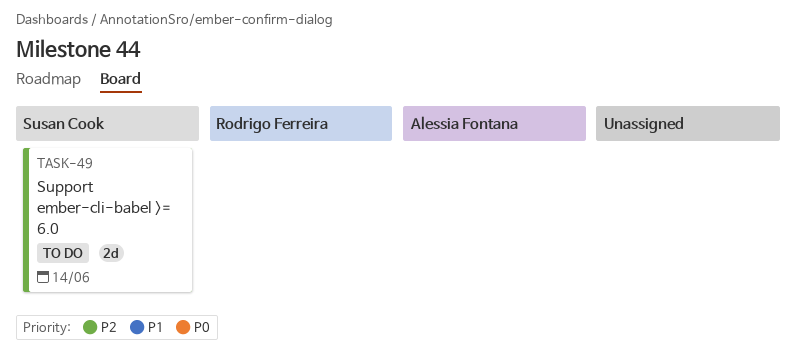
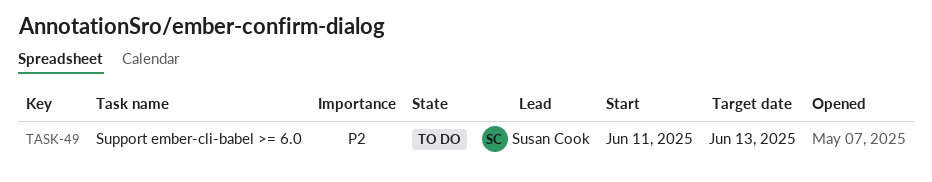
TASK-49, due: Jun 14 -> Jun 13

